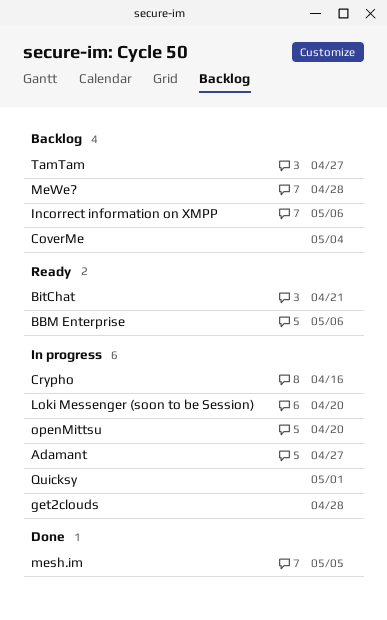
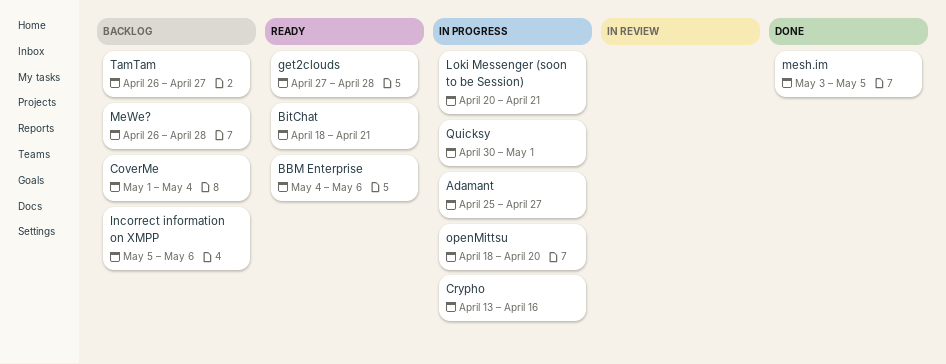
get2clouds, status: In progress -> Ready
Loki Messenger (soon to be Session), due: Apr 20 -> Apr 21

